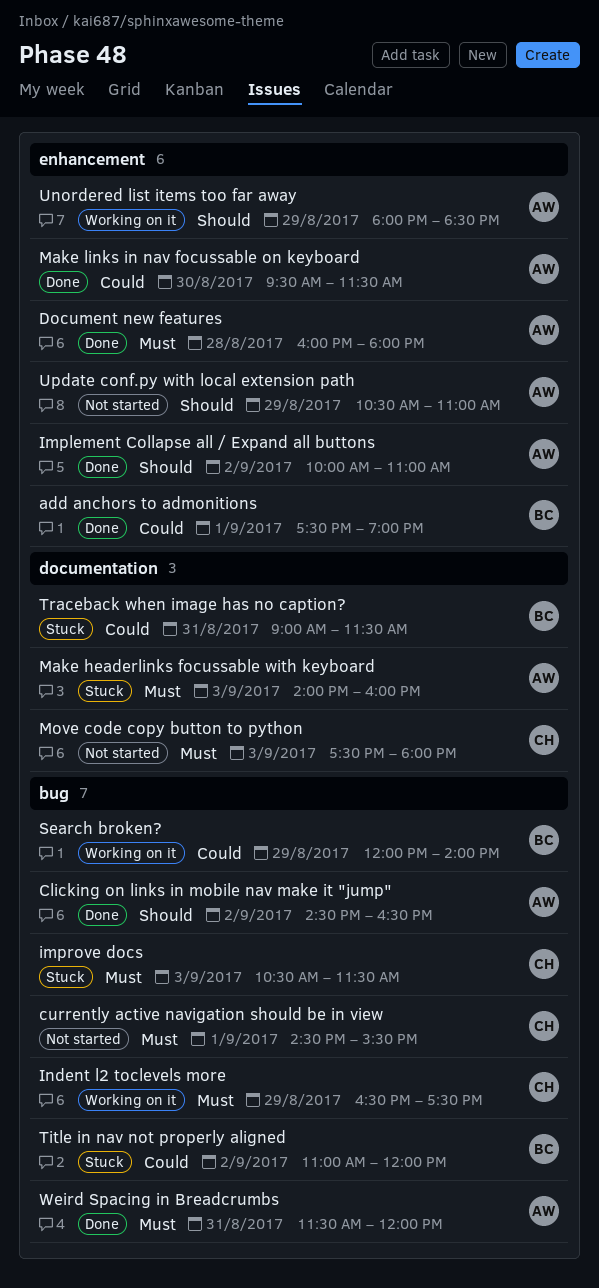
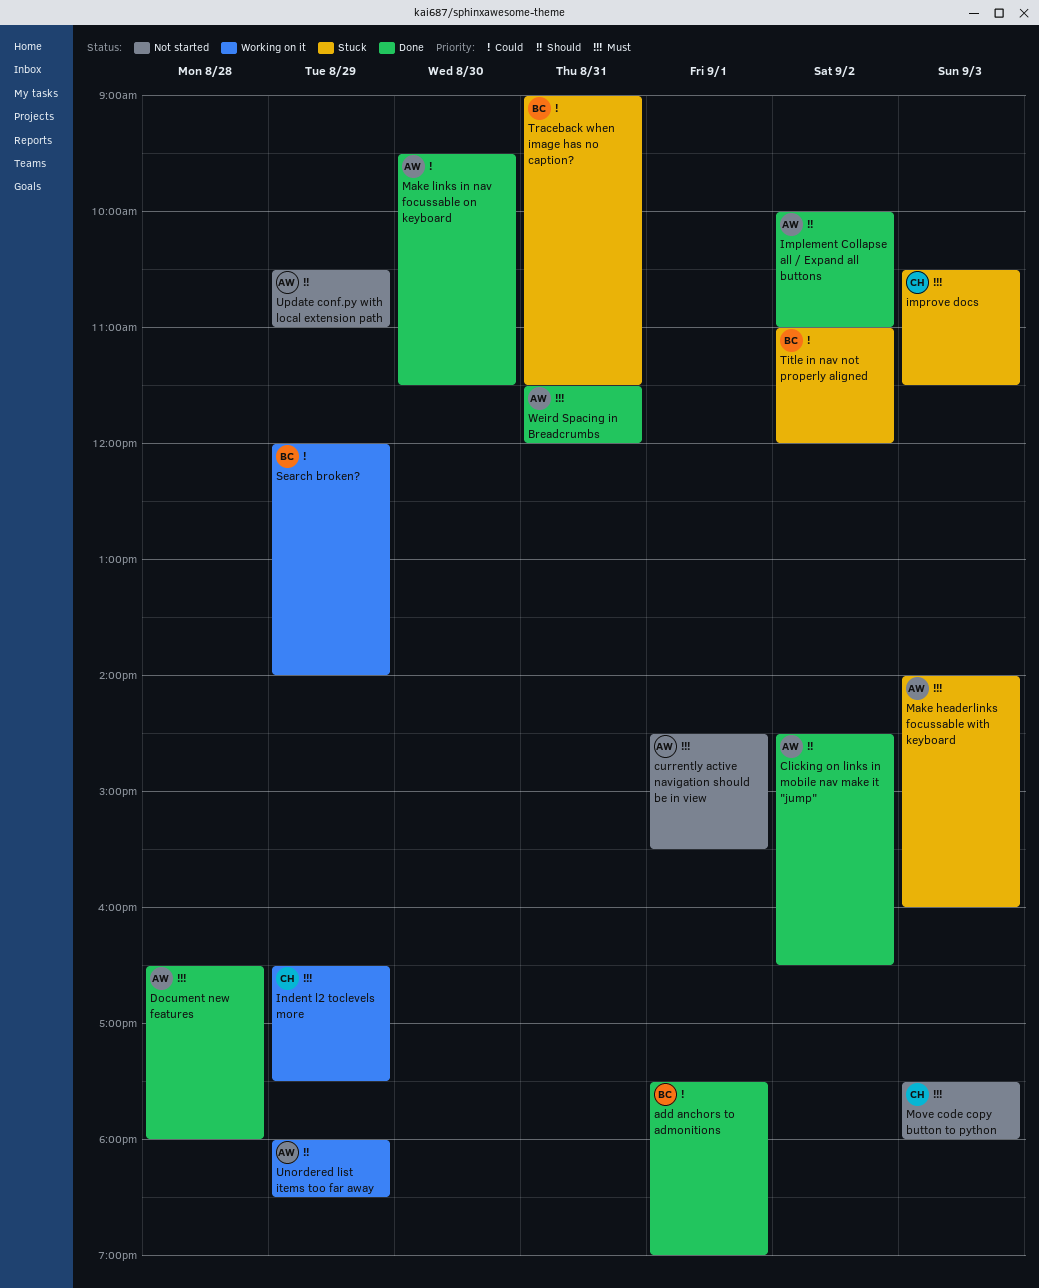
currently active navigation should be in view, owner: CH -> AW
Document new features, begins: 16:00 -> 16:30

